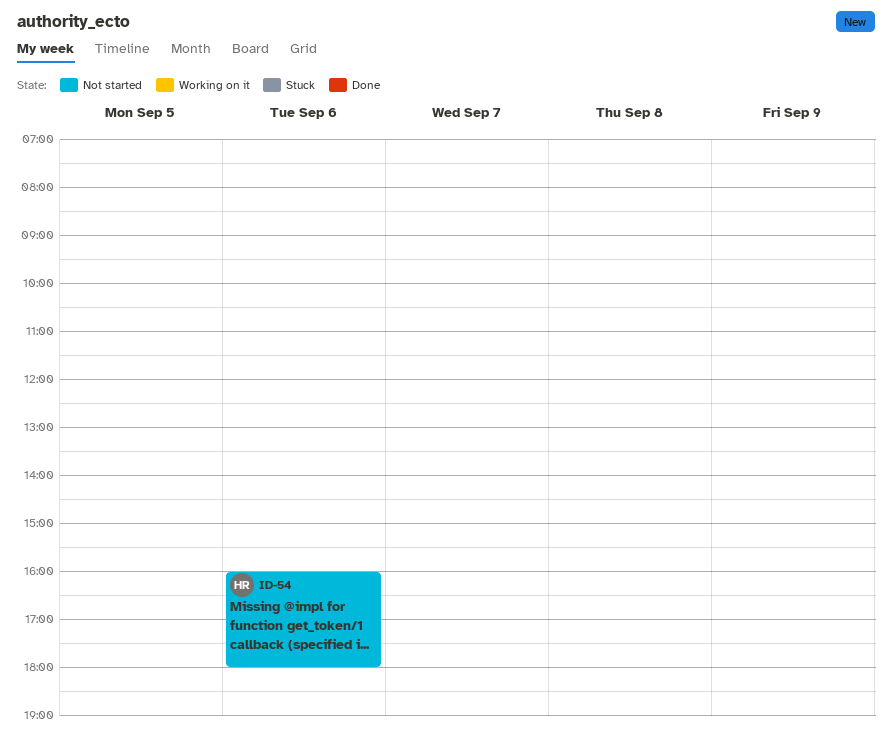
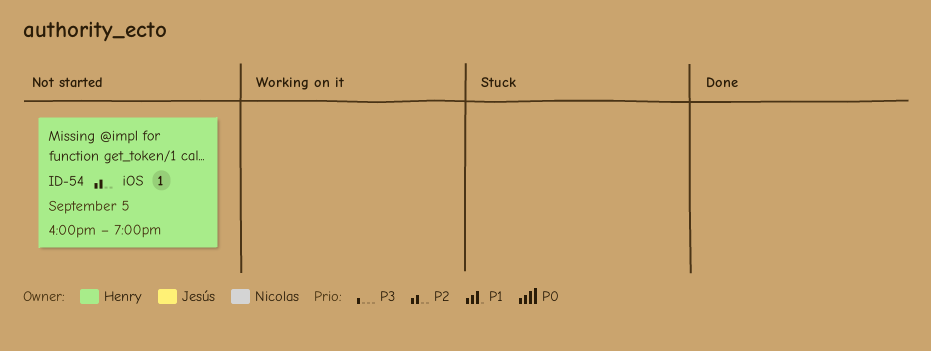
ID-54, day: Sep 6 -> Sep 5
ID-54, ends: 18:00 -> 19:00

